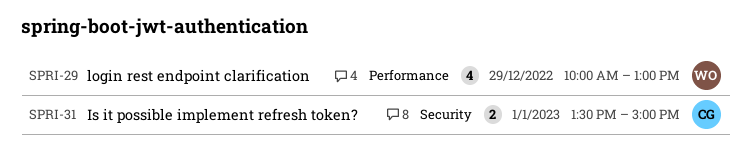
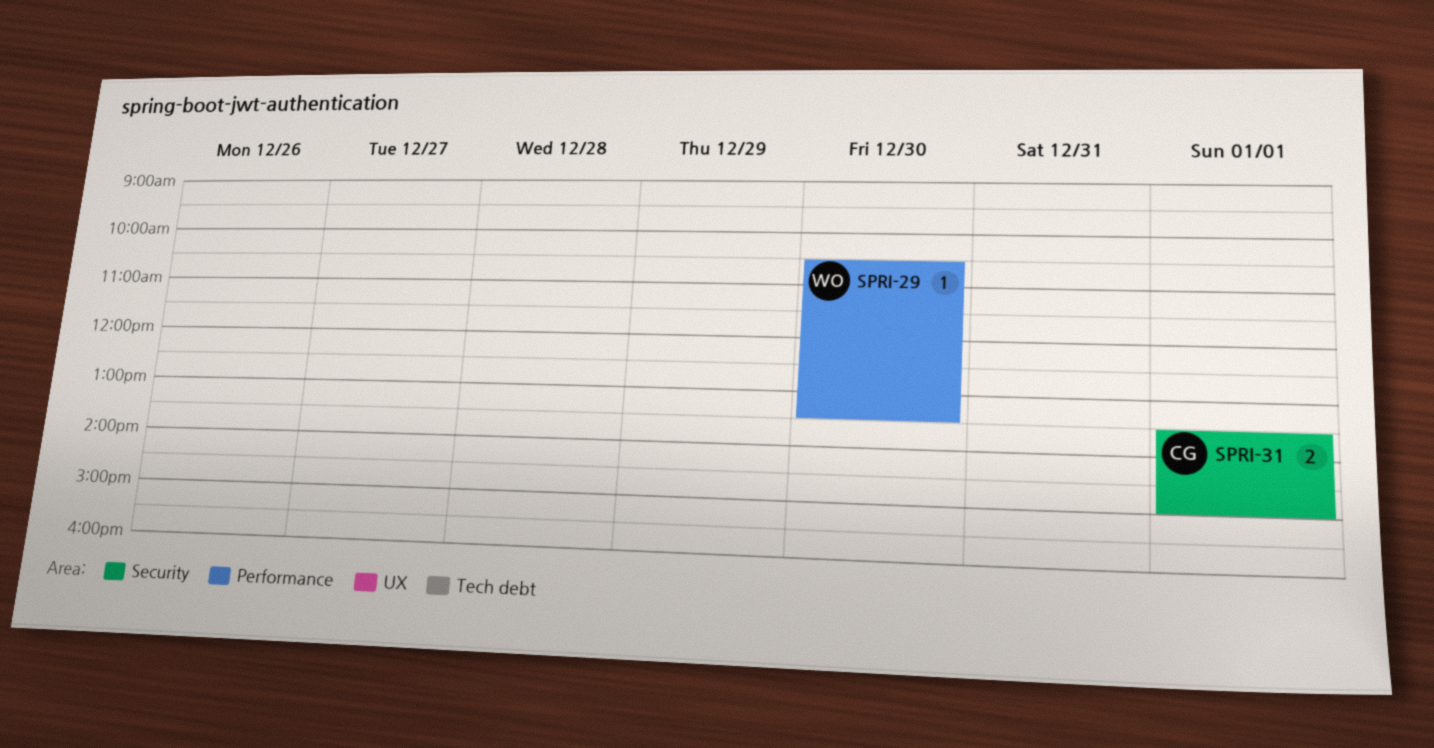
SPRI-29, estimate: 4 -> 1
SPRI-29, day: Dec 29 -> Dec 30
SPRI-29, begins: 10:00 -> 10:30
SPRI-29, ends: 13:00 -> 13:30

